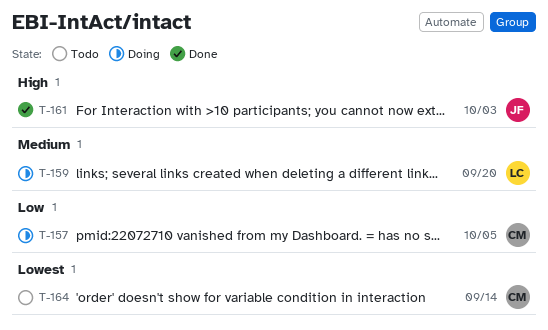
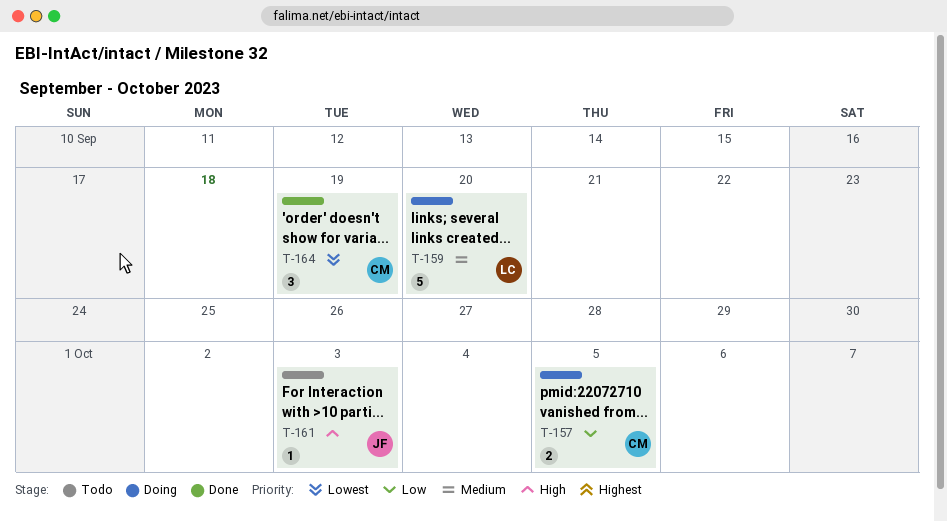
T-161, status: Done -> Todo
T-164, status: Todo -> Done
T-164, due: Sep 14 -> Sep 19

